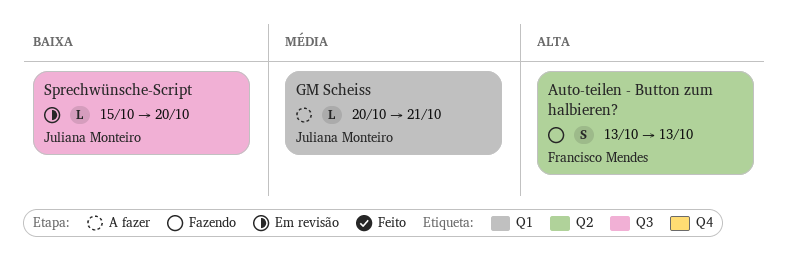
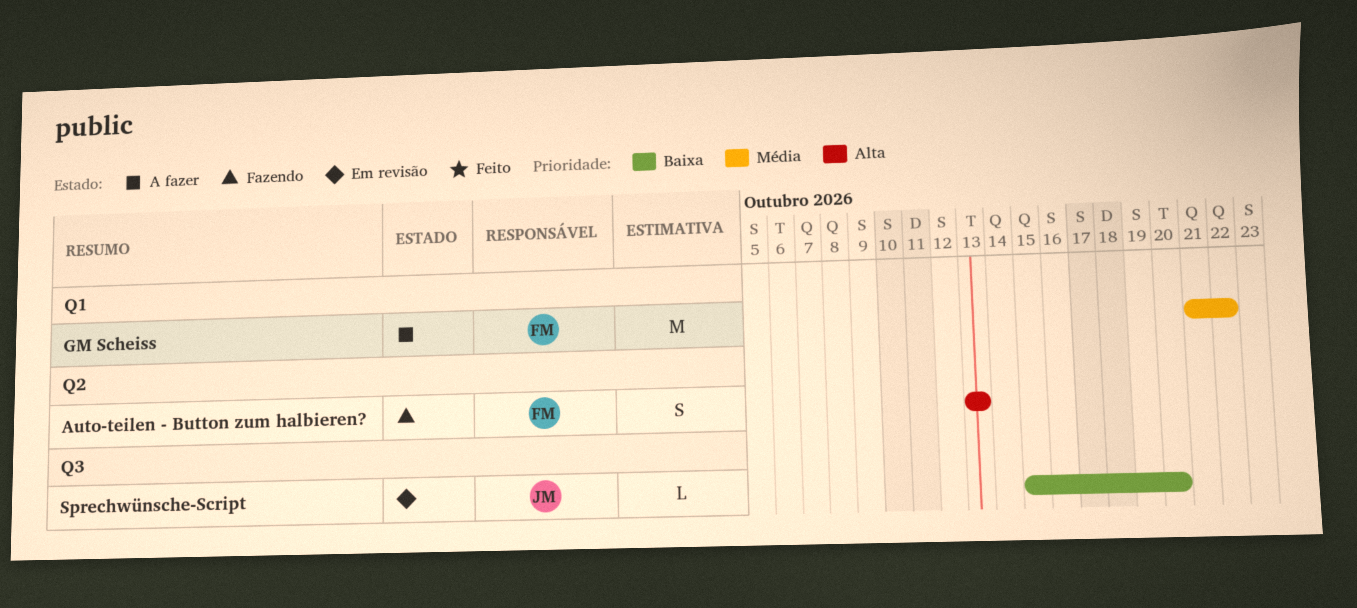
GM Scheiss, owner: Juliana Monteiro -> Francisco Mendes
GM Scheiss, estimate: L -> M
GM Scheiss, start: Oct 20 -> Oct 21
GM Scheiss, due: Oct 21 -> Oct 22

